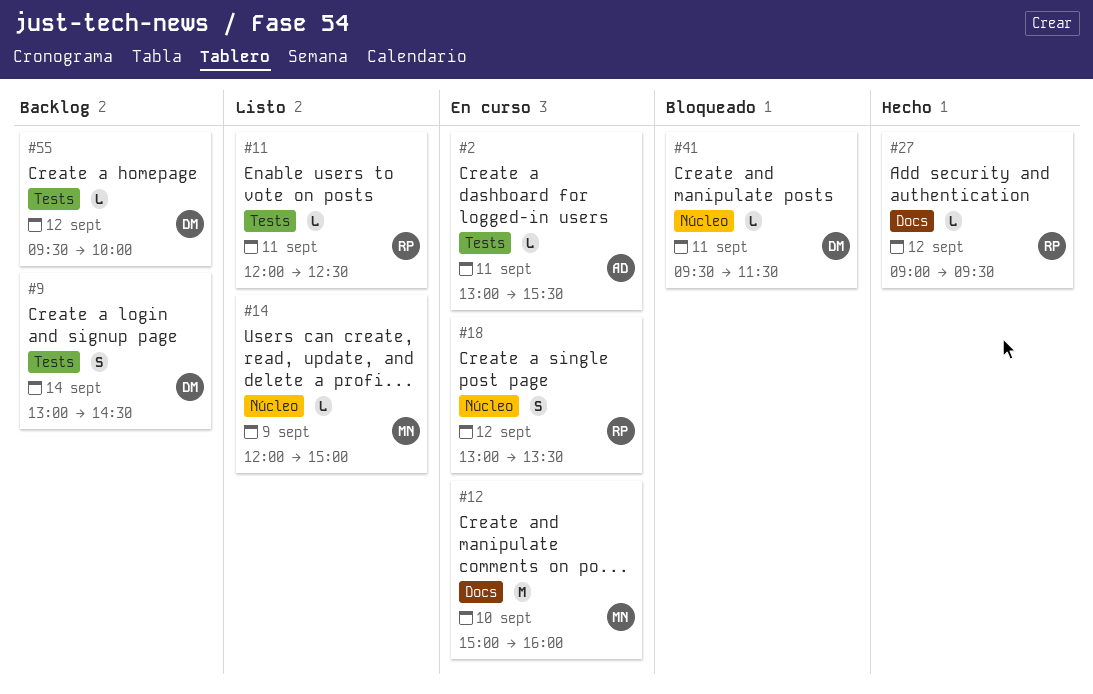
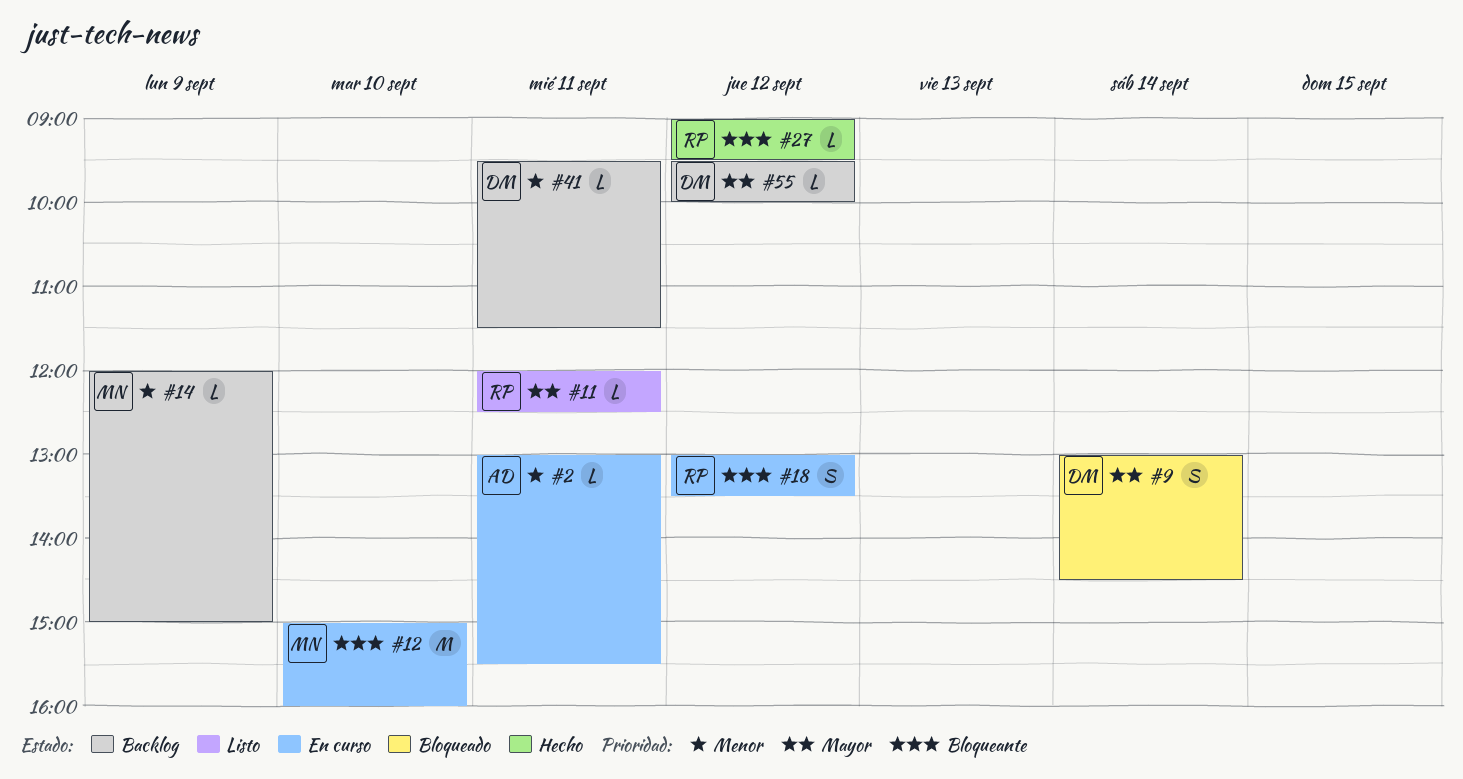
#9, status: Backlog -> Bloqueado
#14, status: Listo -> Backlog
#41, status: Bloqueado -> Backlog

